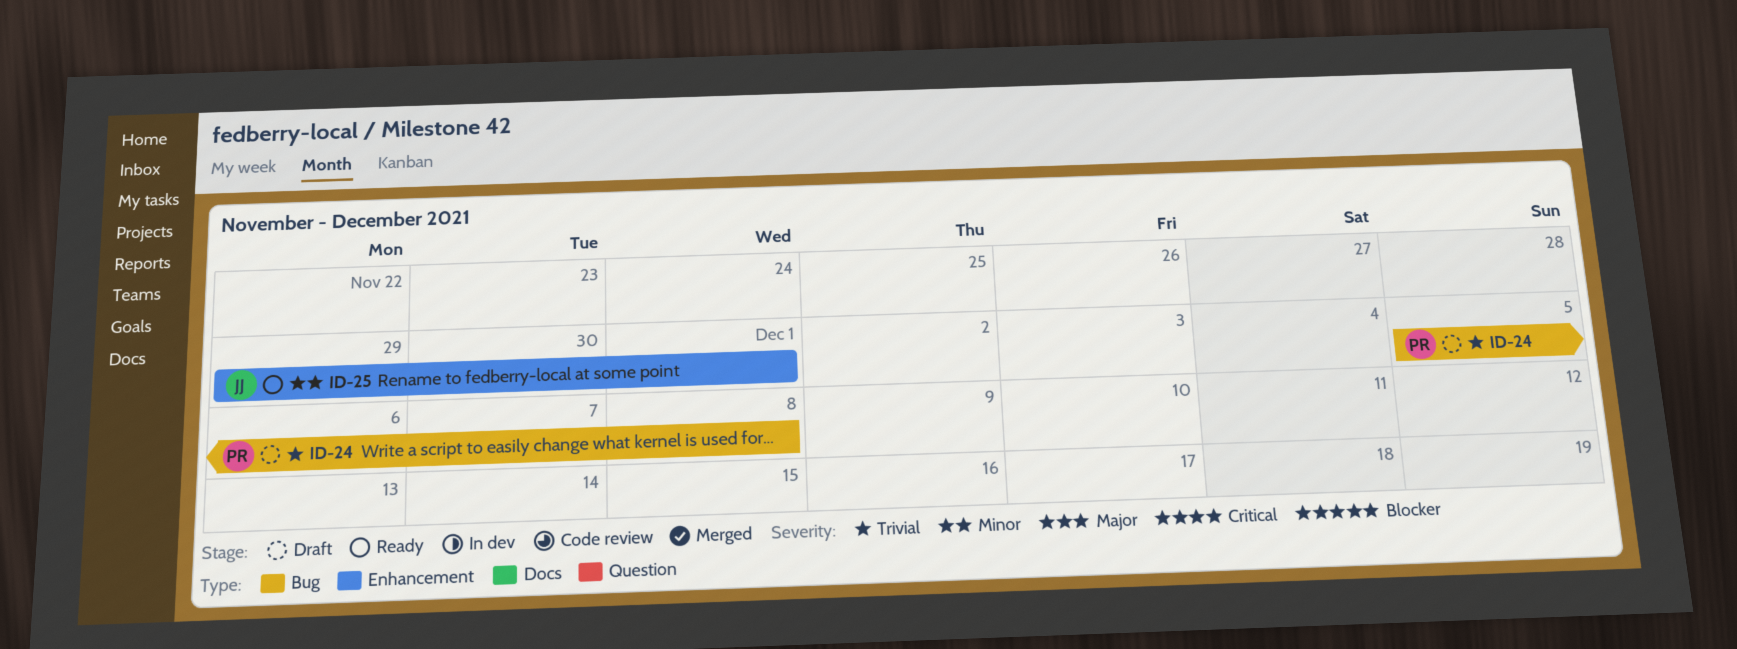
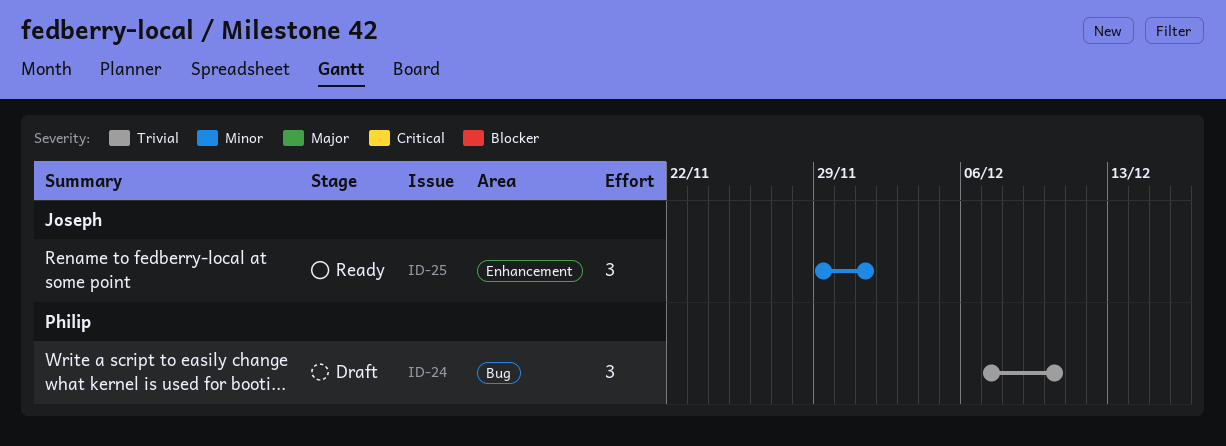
ID-24, start: Dec 5 -> Dec 7
ID-24, due: Dec 8 -> Dec 10

